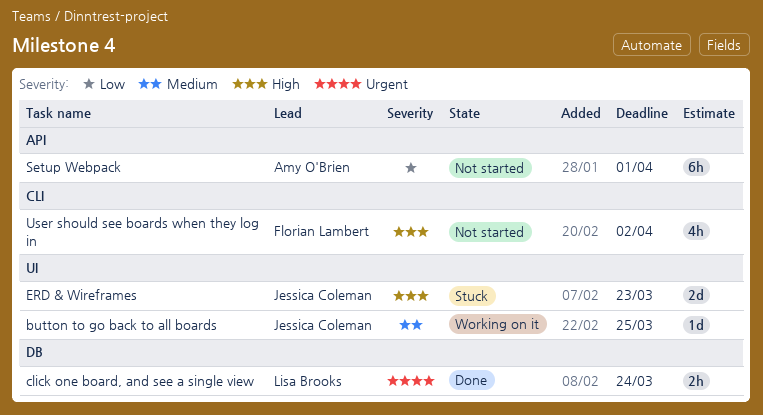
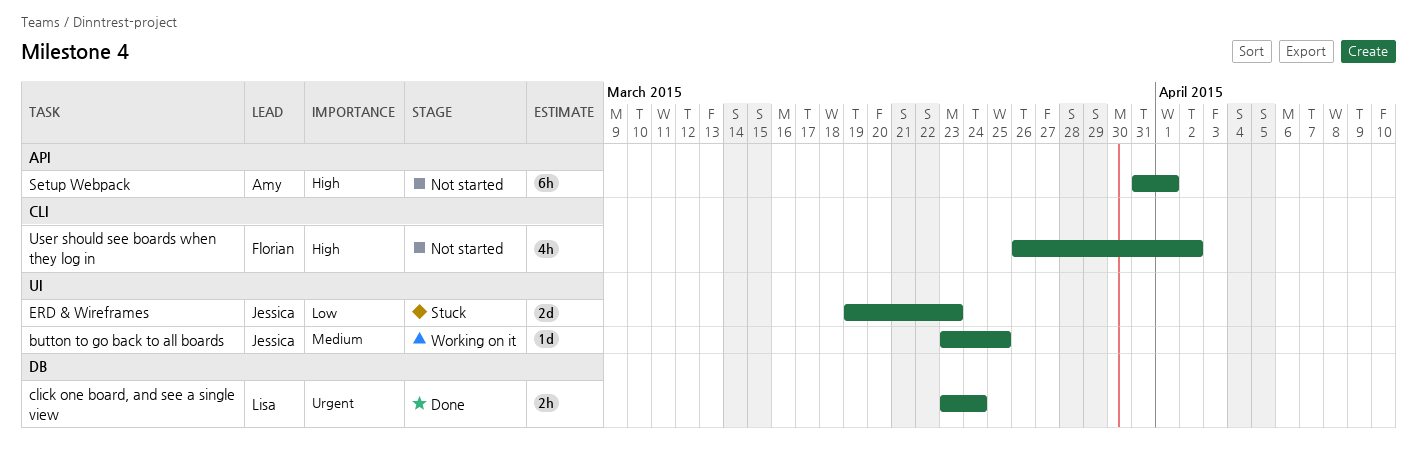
ERD & Wireframes, priority: High -> Low
Setup Webpack, priority: Low -> High

